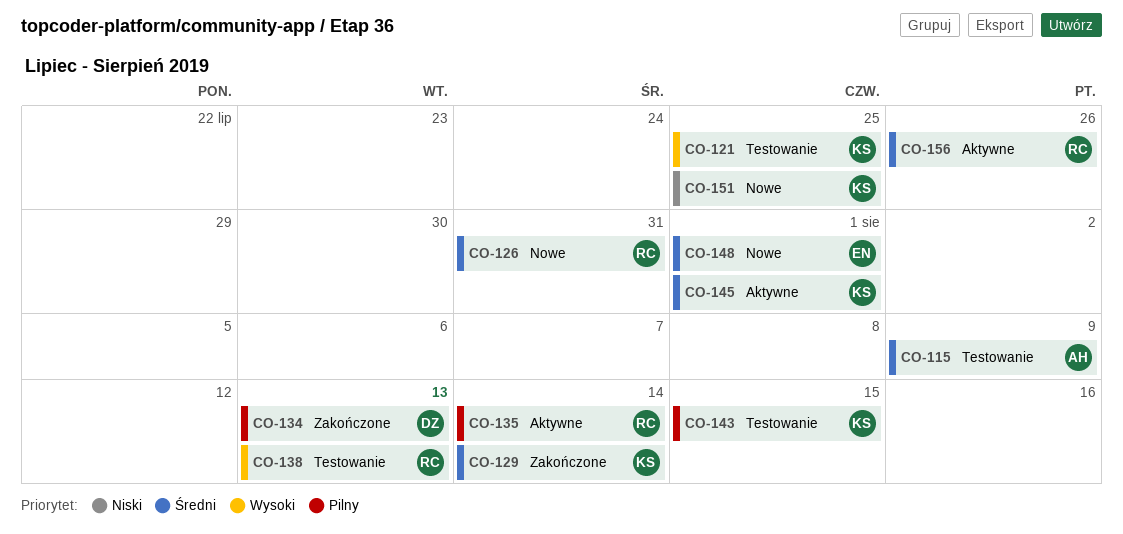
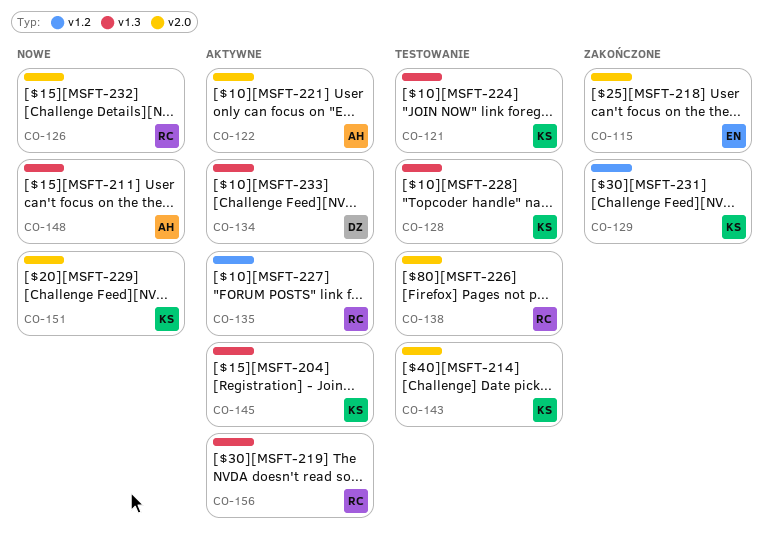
CO-115, status: Testowanie -> Zakończone
CO-115, owner: AH -> EN
CO-122: none -> present
CO-128: none -> present
CO-134, status: Zakończone -> Aktywne
CO-148, owner: EN -> AH

